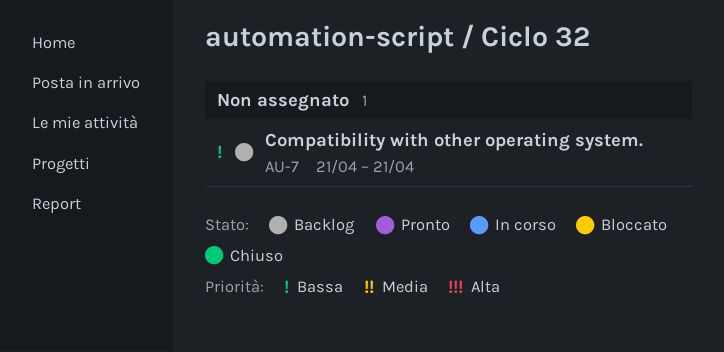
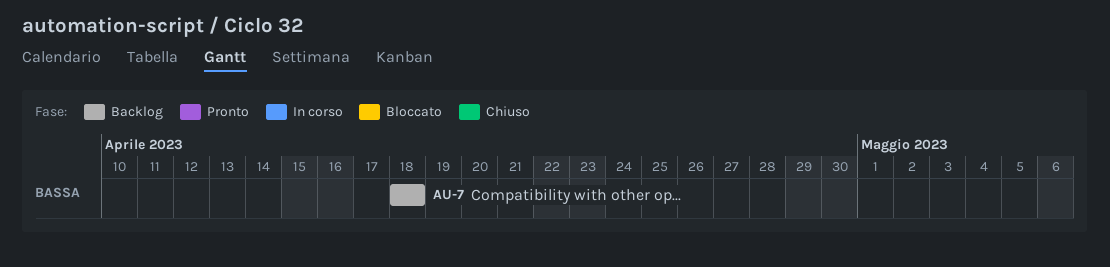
AU-7, start: Apr 21 -> Apr 18
AU-7, due: Apr 21 -> Apr 18

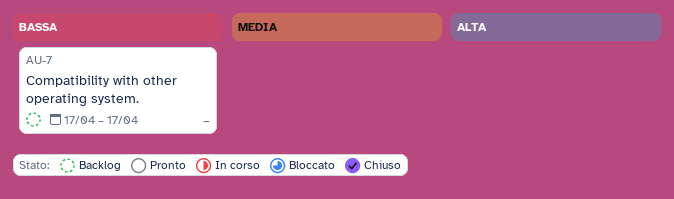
AU-7, start: Apr 18 -> Apr 17
AU-7, due: Apr 18 -> Apr 17

